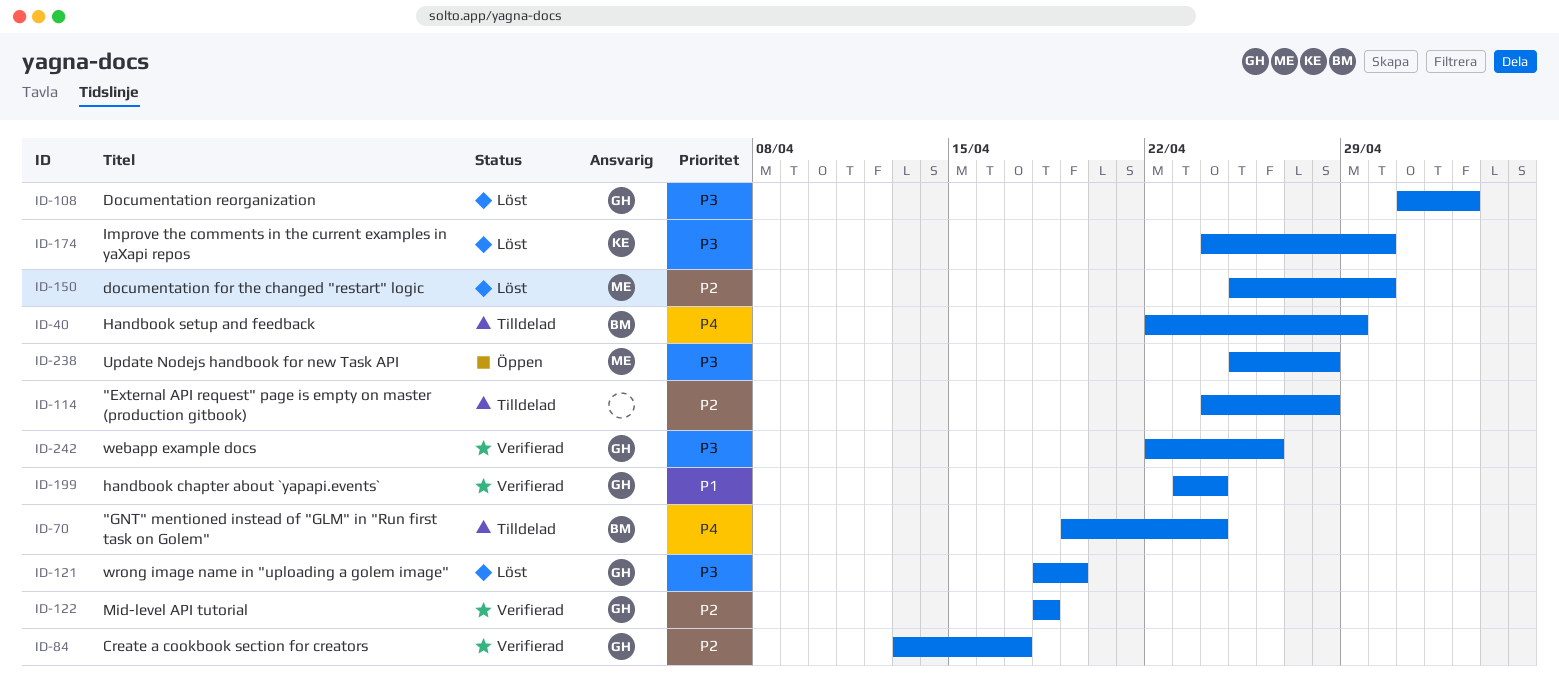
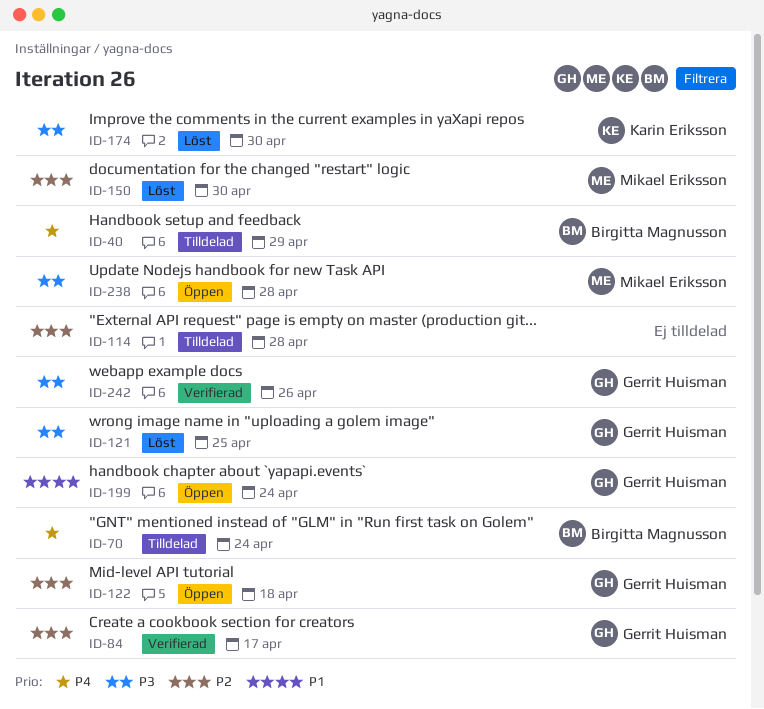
ID-108: present -> none
ID-121, due: Apr 19 -> Apr 25
ID-122, status: Verifierad -> Öppen
ID-199, status: Verifierad -> Öppen

